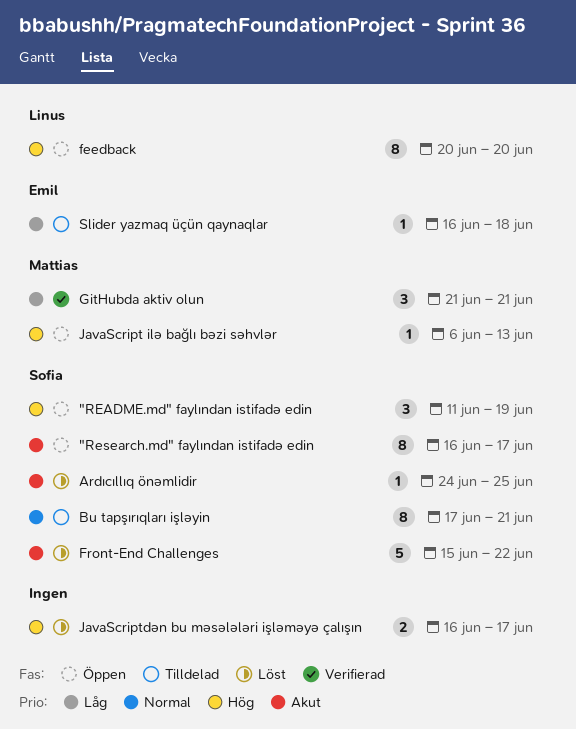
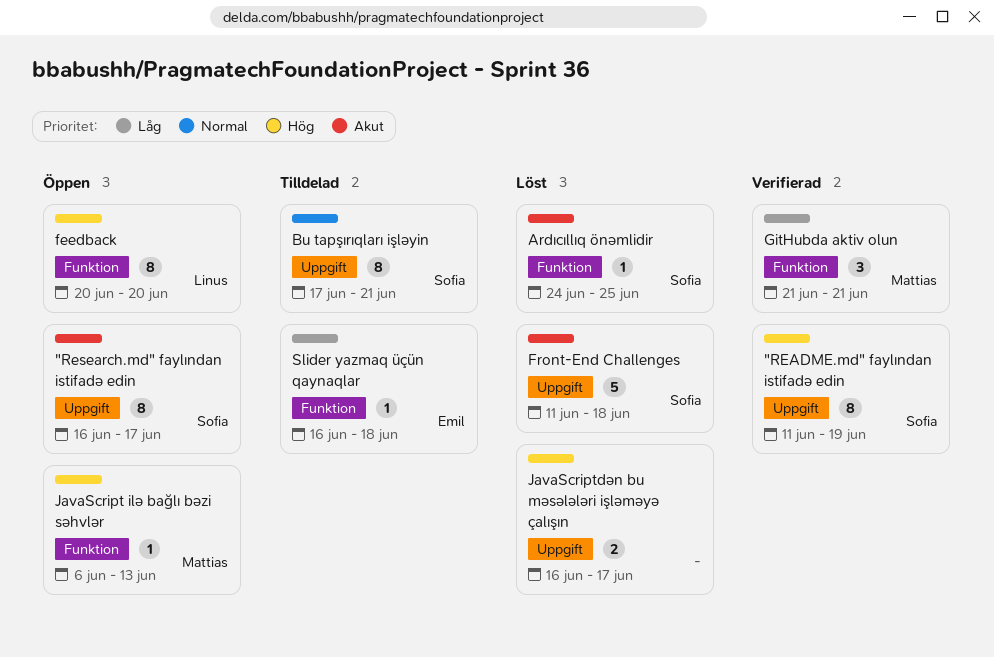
"README.md" faylından istifadə edin, status: Öppen -> Verifierad
"README.md" faylından istifadə edin, estimate: 3 -> 8
Front-End Challenges, start: Jun 15 -> Jun 11
Front-End Challenges, due: Jun 22 -> Jun 18

